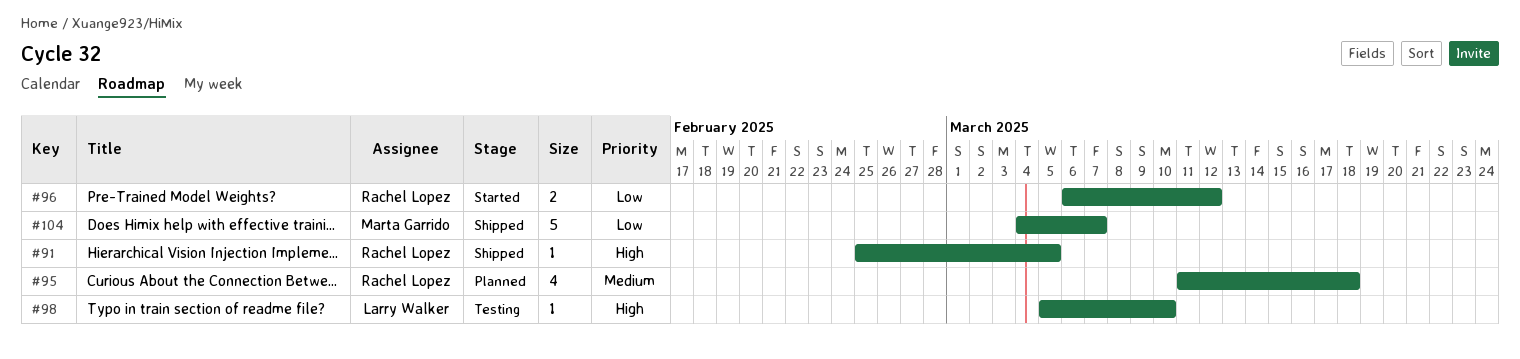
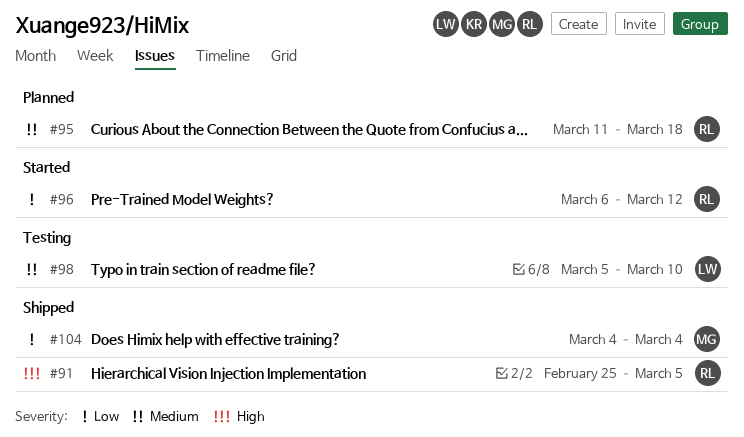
#98, priority: High -> Medium
#104, due: Mar 7 -> Mar 4

